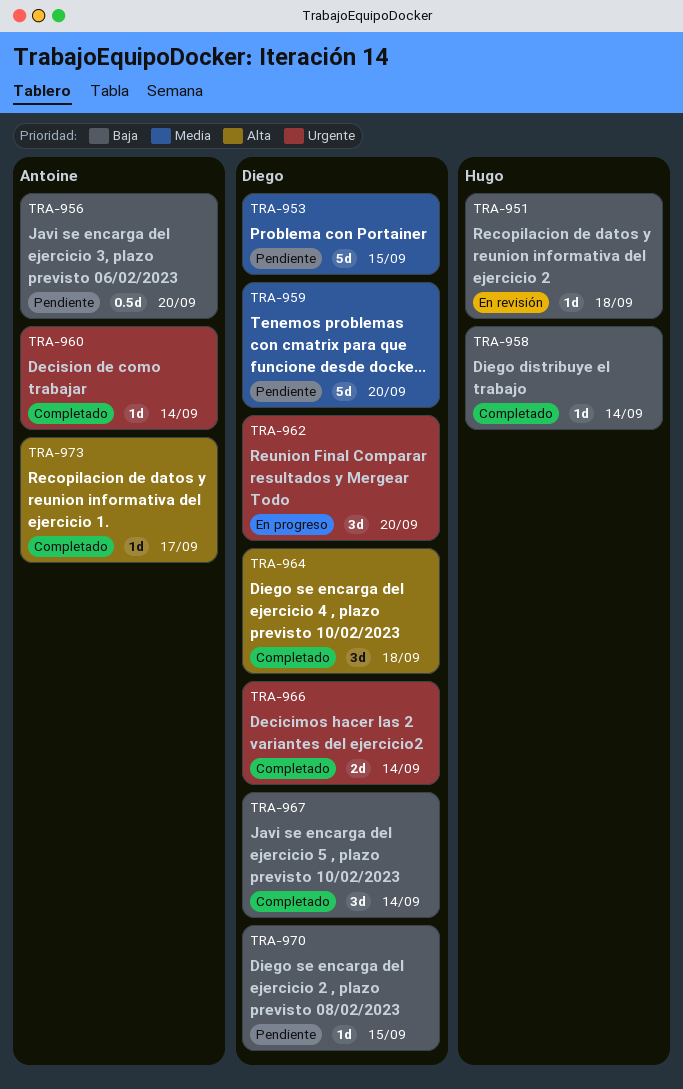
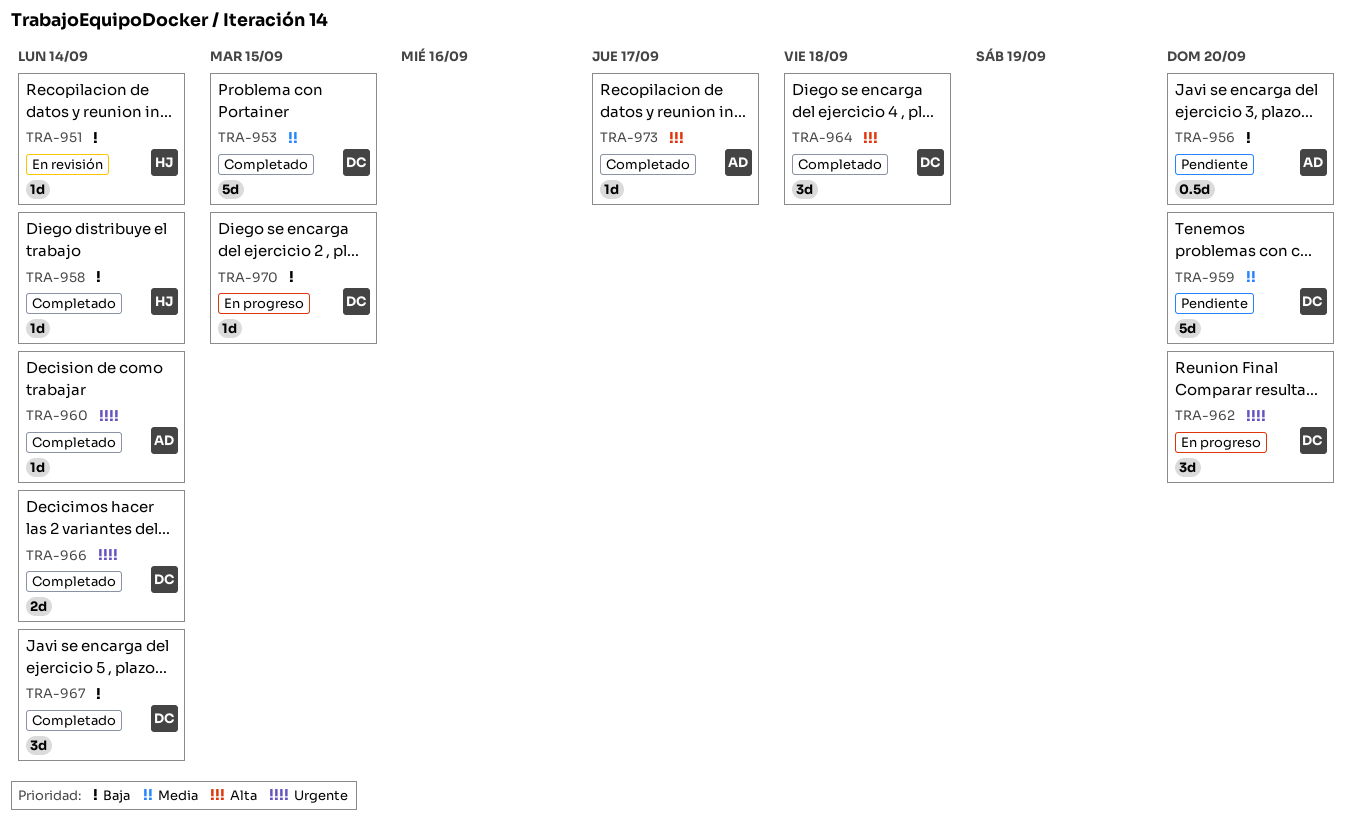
TRA-951, due: Sep 18 -> Sep 14
TRA-953, status: Pendiente -> Completado
TRA-970, status: Pendiente -> En progreso

